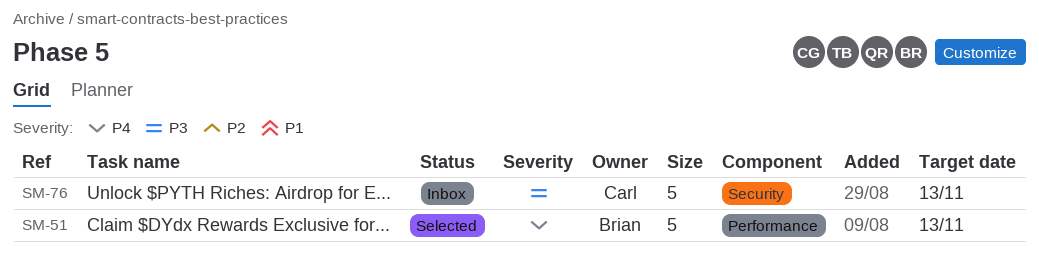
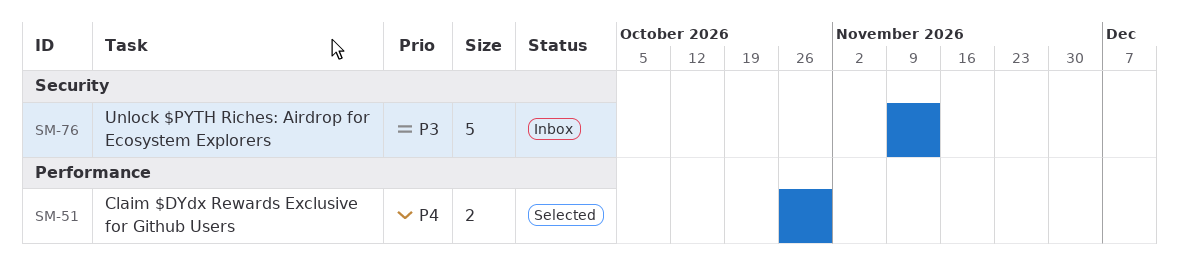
SM-51, estimate: 5 -> 2
SM-51, due: Nov 13 -> Oct 30

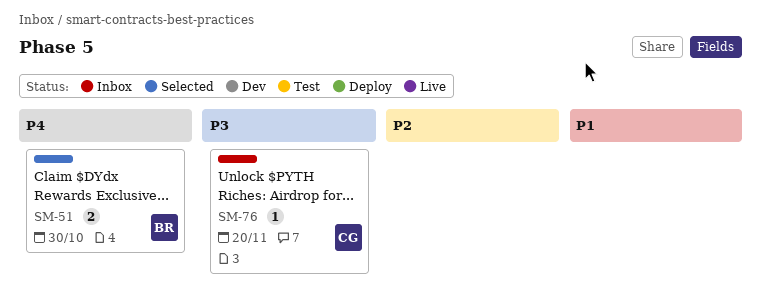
SM-76, estimate: 5 -> 1
SM-76, due: Nov 13 -> Nov 20

